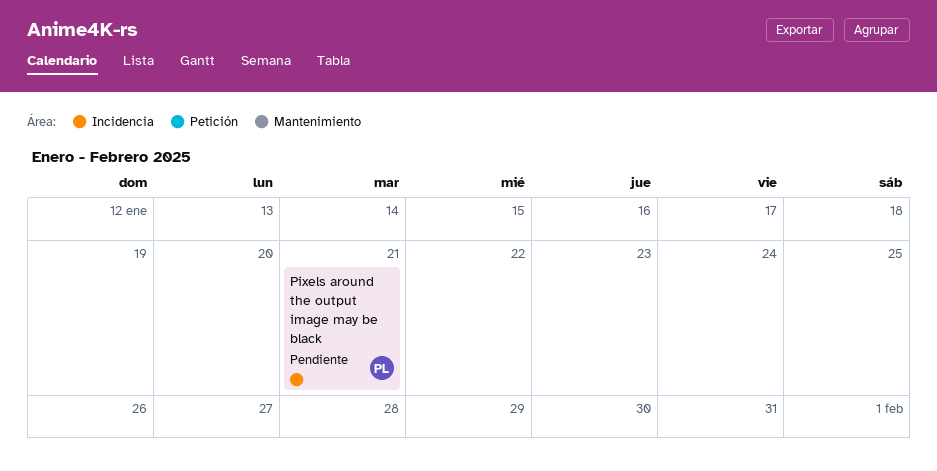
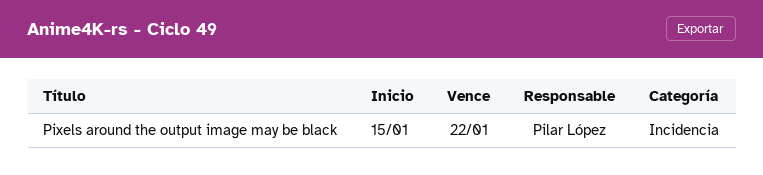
Pixels around the output image may be black, due: Jan 21 -> Jan 22

